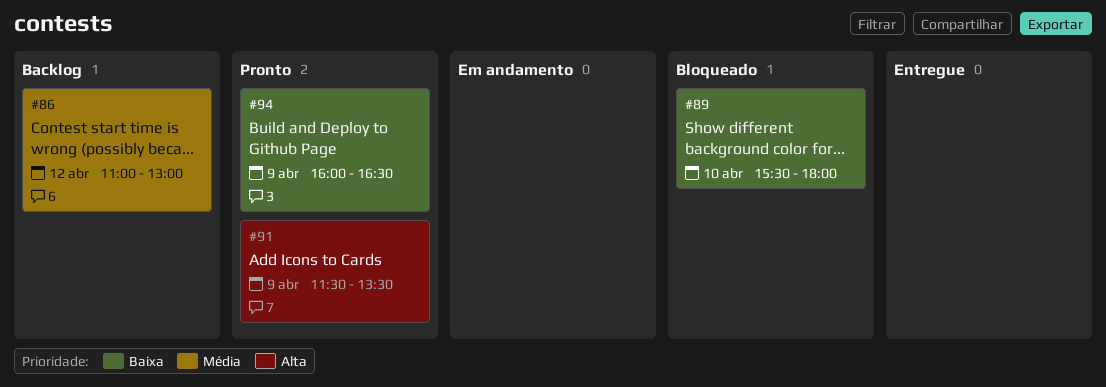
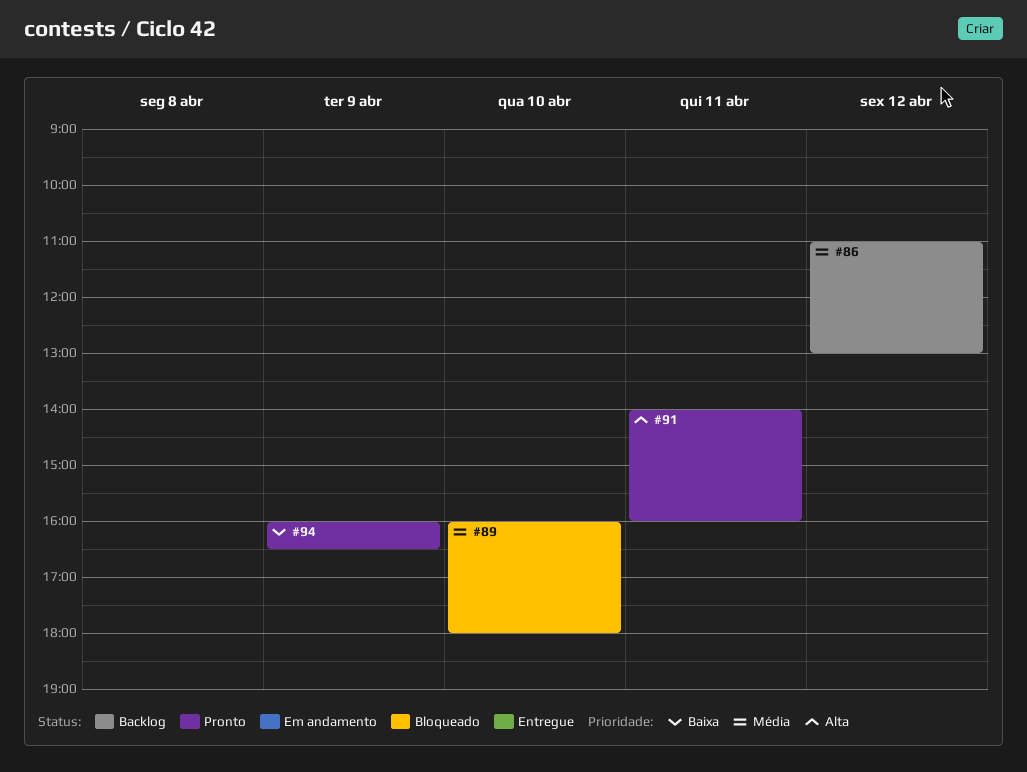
#89, priority: Baixa -> Média
#89, begins: 15:30 -> 16:00
#91, day: Apr 9 -> Apr 11
#91, begins: 11:30 -> 14:00
#91, ends: 13:30 -> 16:00

